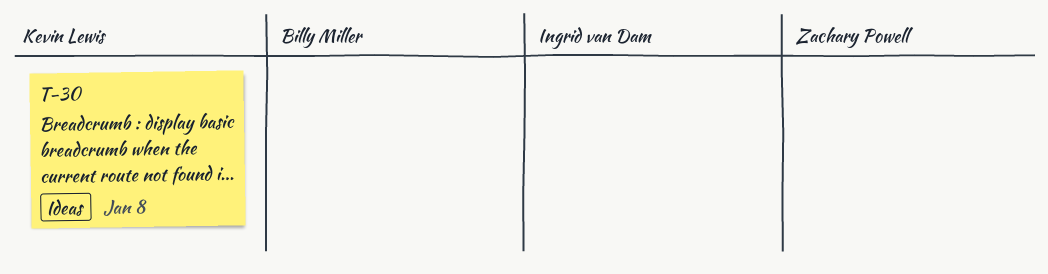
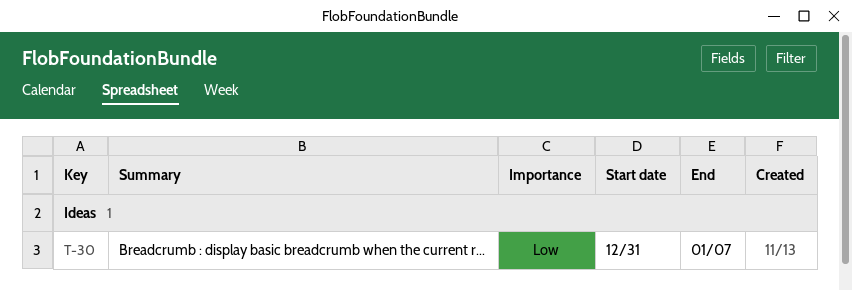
T-30, due: Jan 8 -> Jan 7

